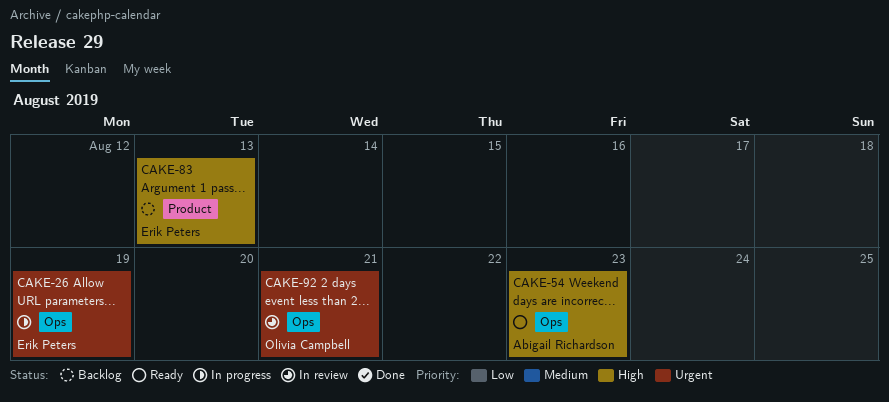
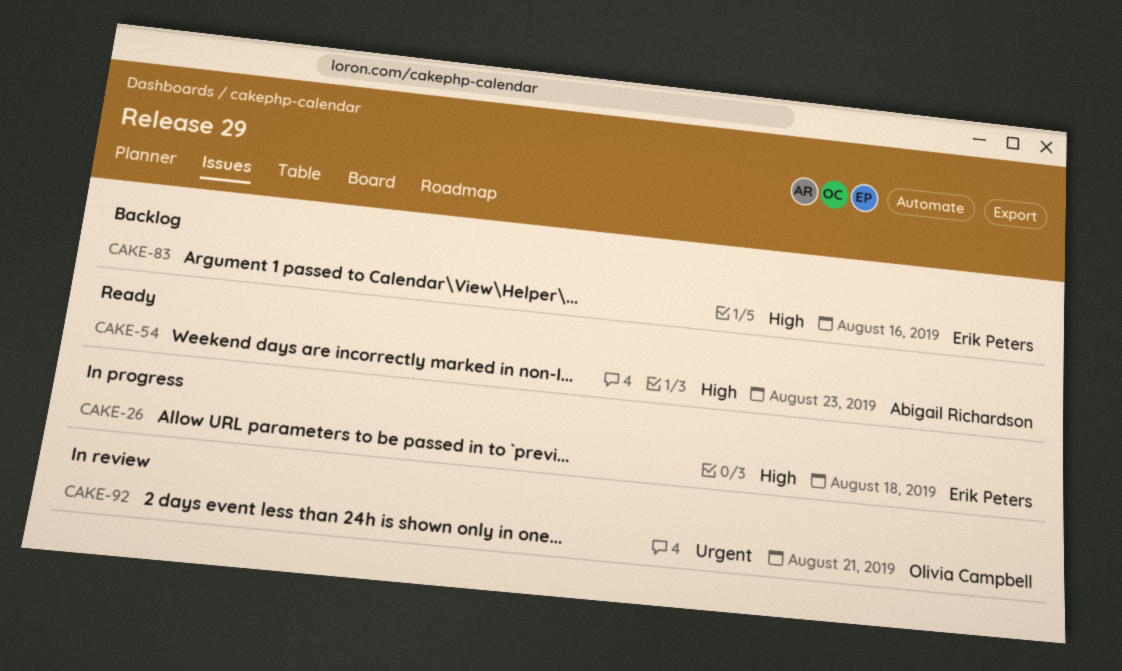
CAKE-26, priority: Urgent -> High
CAKE-26, due: Aug 19 -> Aug 18
CAKE-83, due: Aug 13 -> Aug 16

